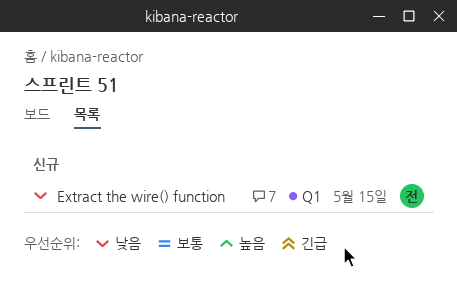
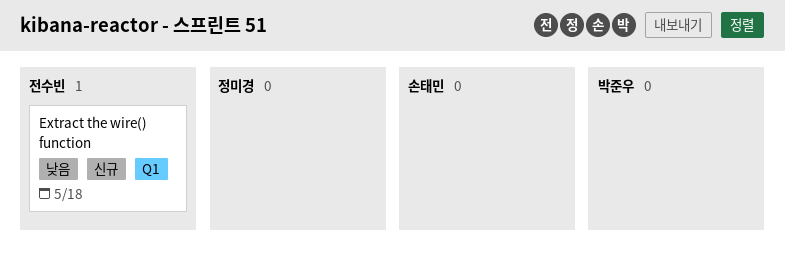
Extract the wire() function, due: May 15 -> May 18

